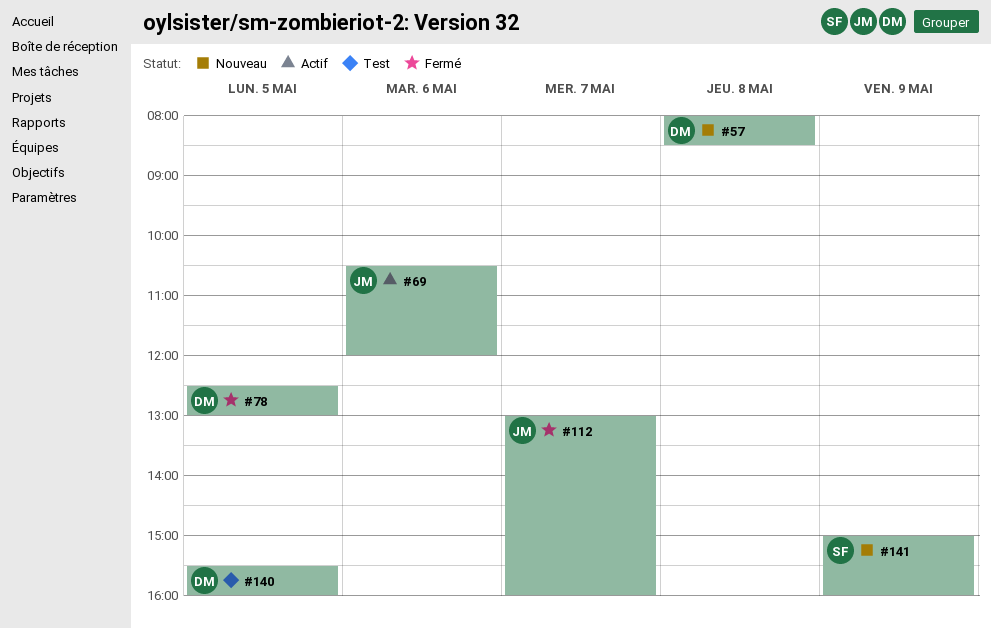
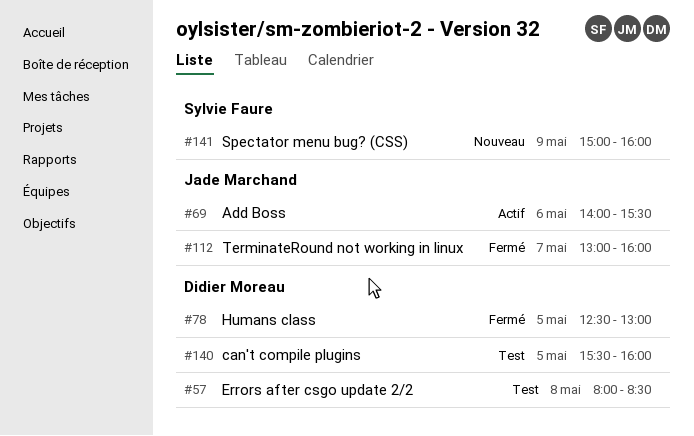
#57, status: Nouveau -> Test
#69, begins: 10:30 -> 14:00
#69, ends: 12:00 -> 15:30

